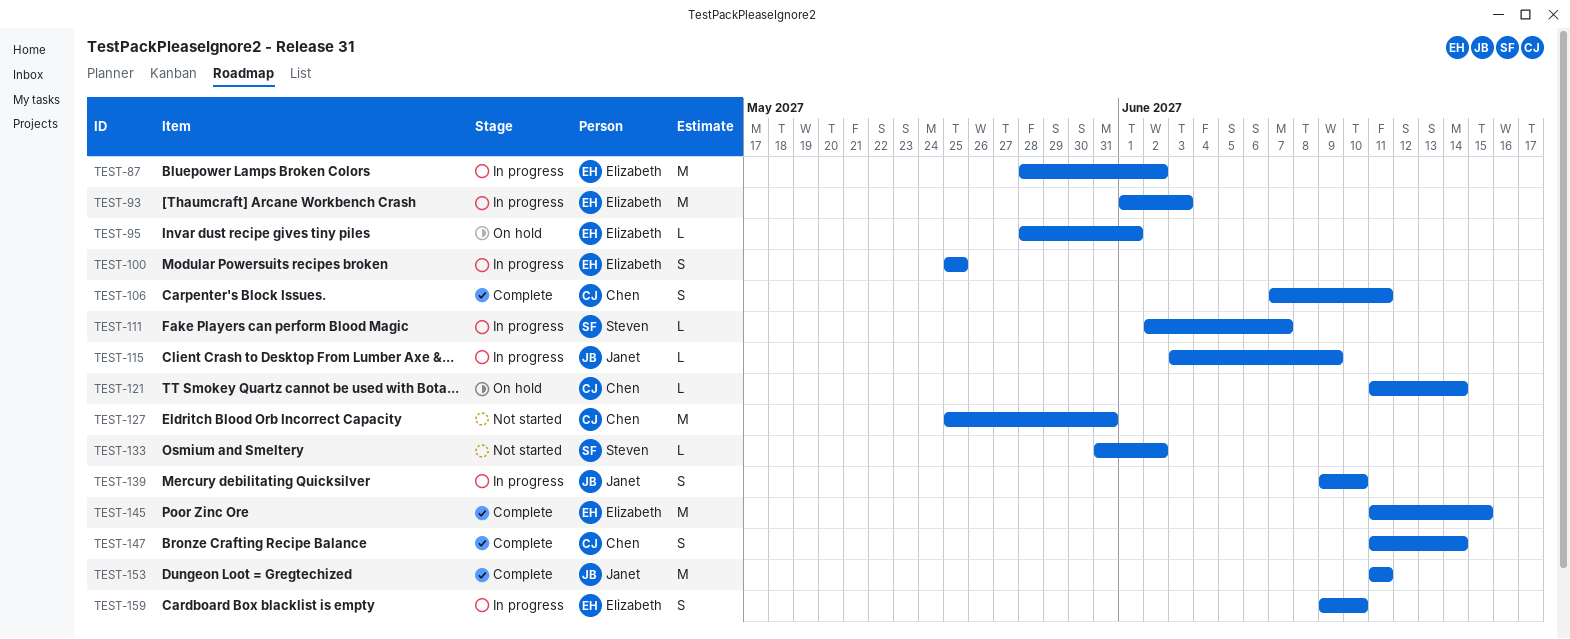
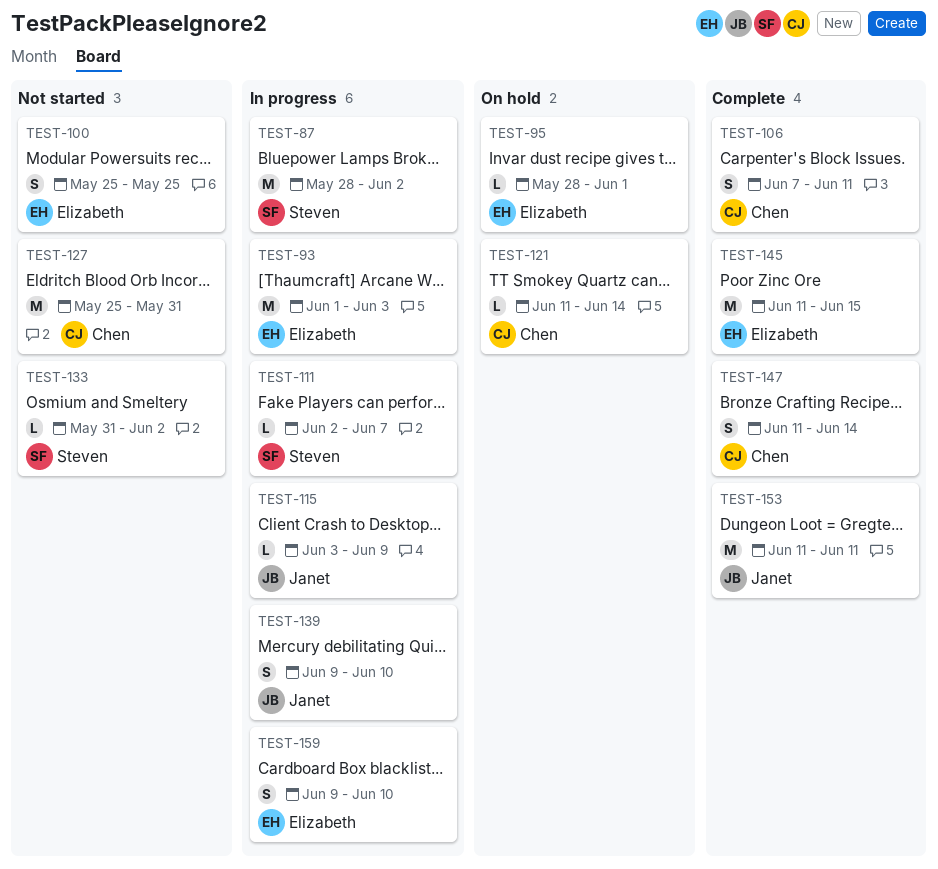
TEST-87, owner: Elizabeth -> Steven
TEST-100, status: In progress -> Not started

